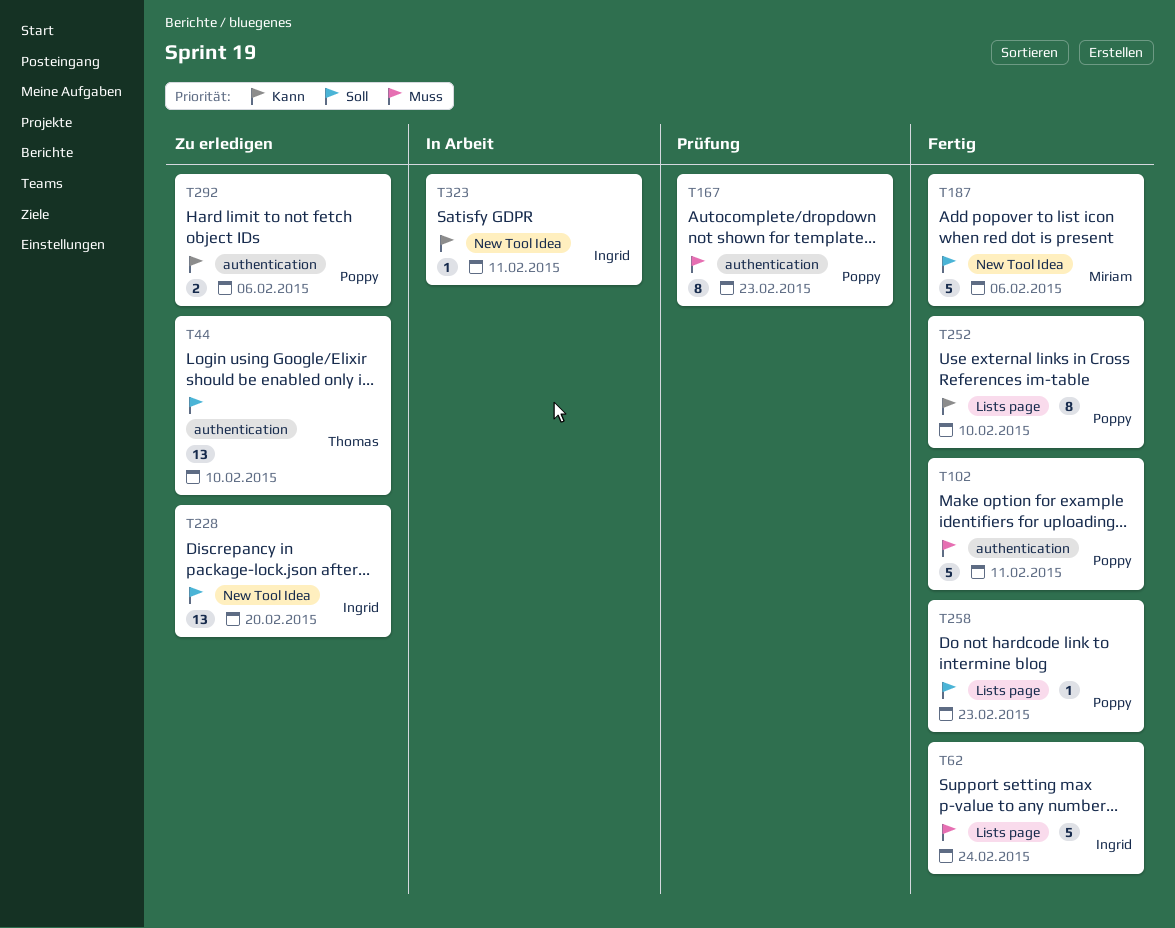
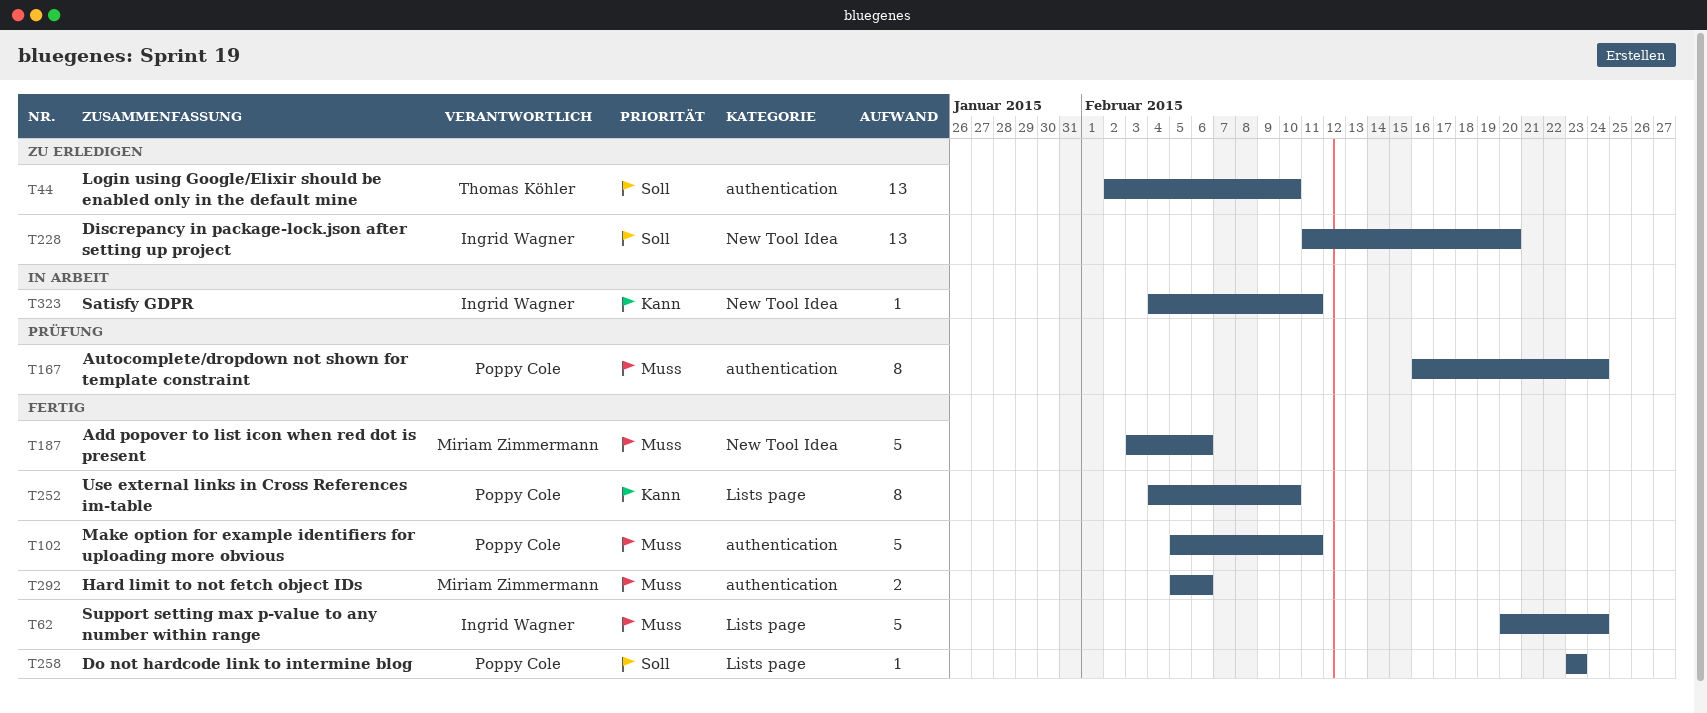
T167, due: Feb 23 -> Feb 24
T187, priority: Soll -> Muss
T292, status: Zu erledigen -> Fertig
T292, owner: Poppy Cole -> Miriam Zimmermann
T292, priority: Kann -> Muss

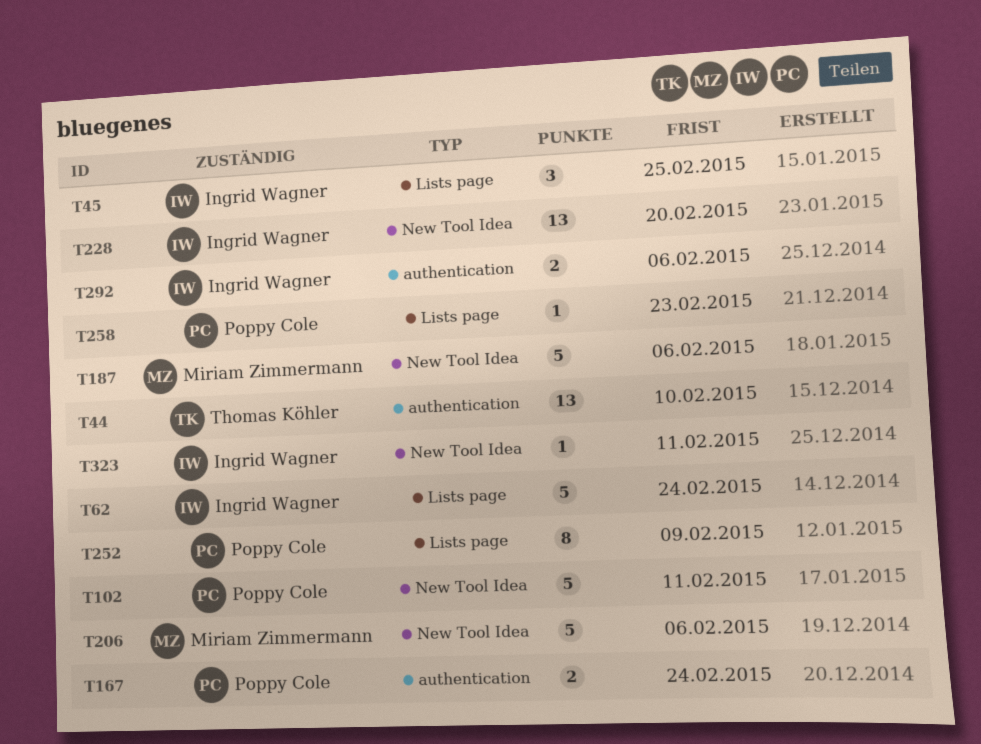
T45: none -> present
T102, label: authentication -> New Tool Idea
T167, estimate: 8 -> 2
T206: none -> present
T252, due: Feb 10 -> Feb 9
T292, owner: Miriam Zimmermann -> Ingrid Wagner

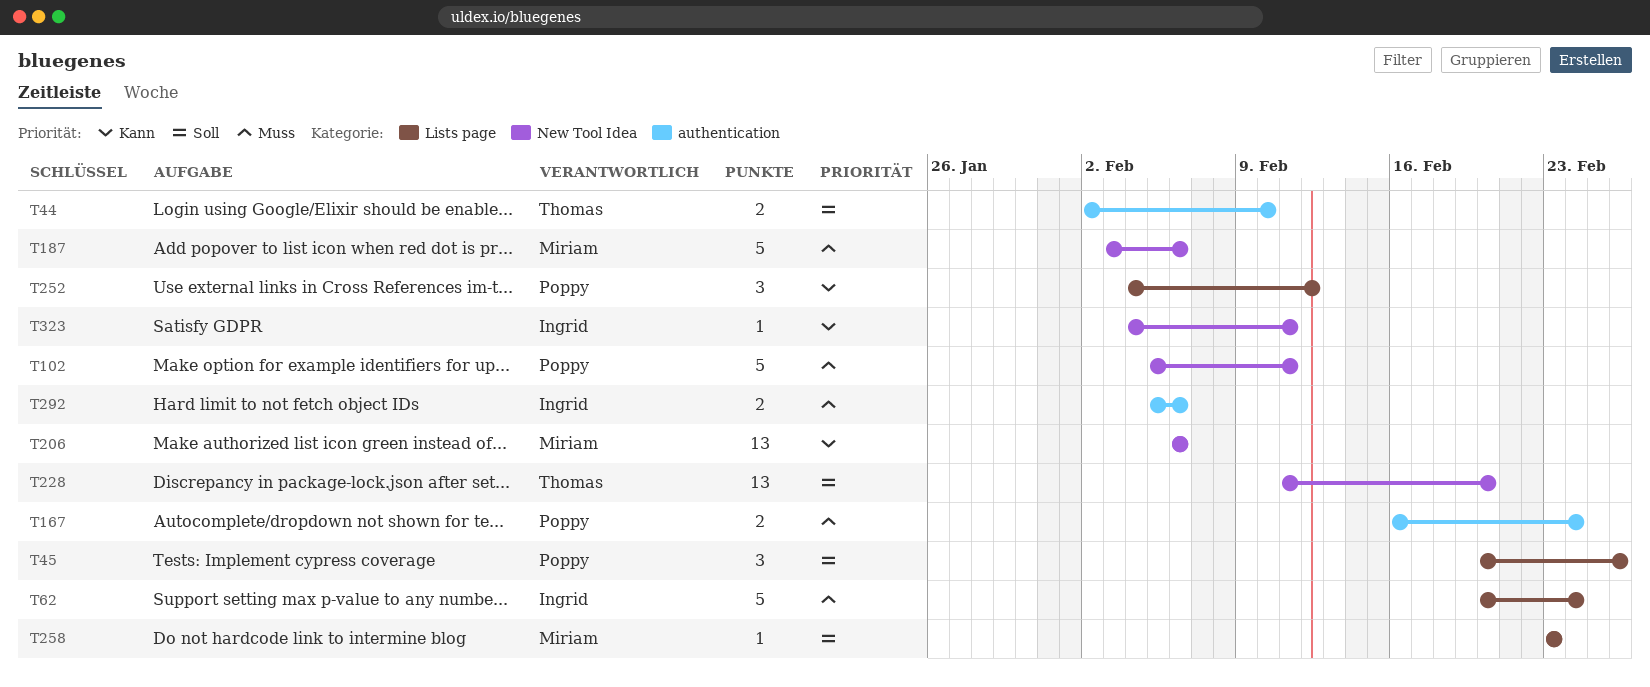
T44, estimate: 13 -> 2
T45, owner: Ingrid Wagner -> Poppy Cole
T45, due: Feb 25 -> Feb 26
T206, estimate: 5 -> 13
T228, owner: Ingrid Wagner -> Thomas Köhler
T252, estimate: 8 -> 3
T252, due: Feb 9 -> Feb 12
T258, owner: Poppy Cole -> Miriam Zimmermann

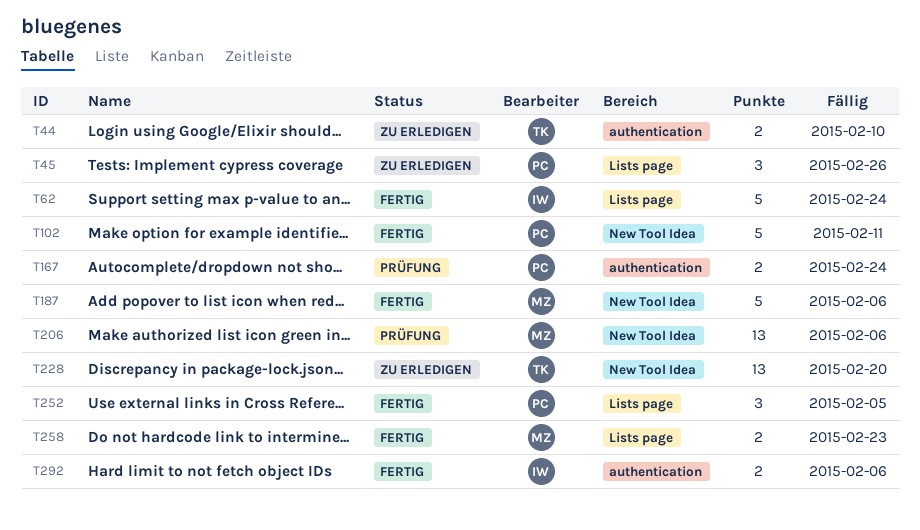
T252, due: Feb 12 -> Feb 5
T258, estimate: 1 -> 2
T323: present -> none

